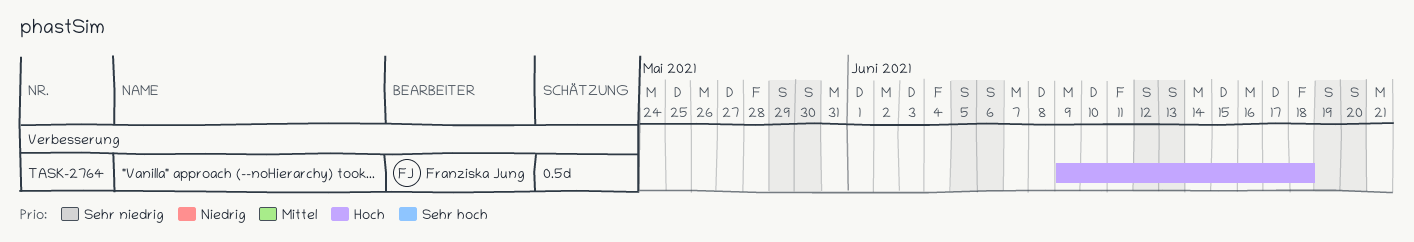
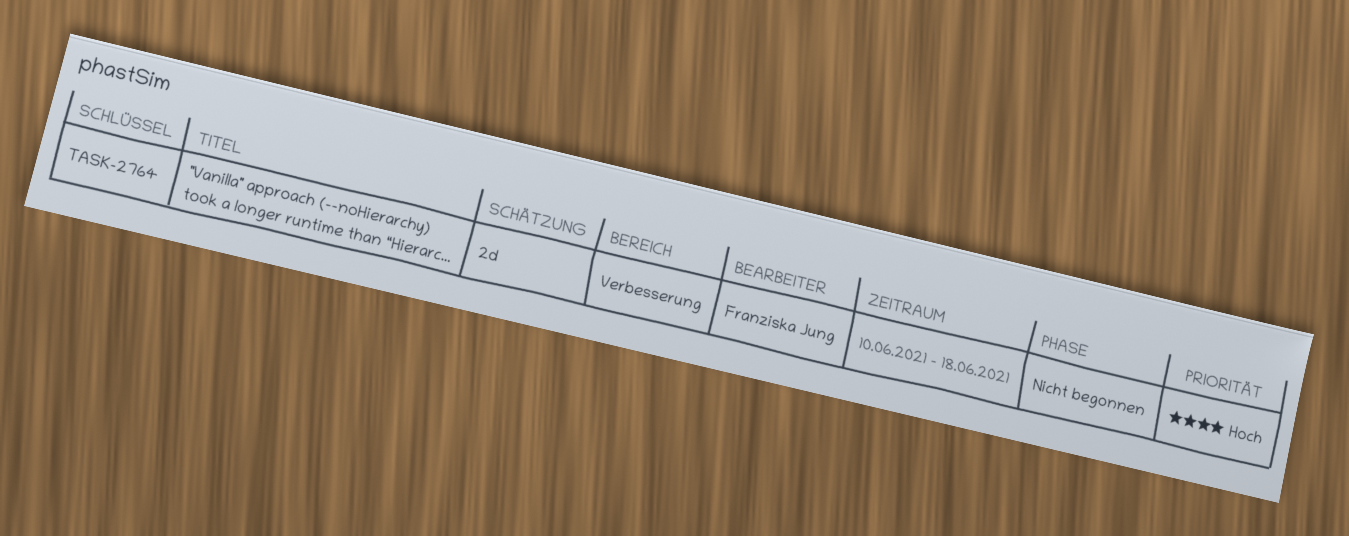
TASK-2764, estimate: 0.5d -> 2d
TASK-2764, start: Jun 9 -> Jun 10

